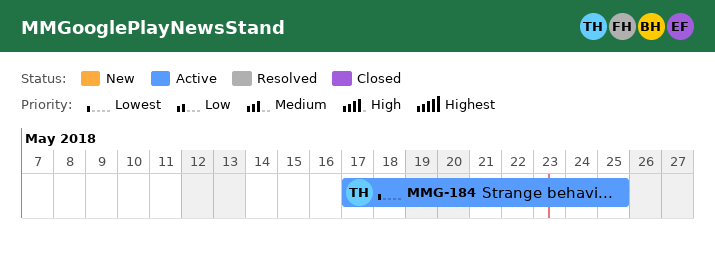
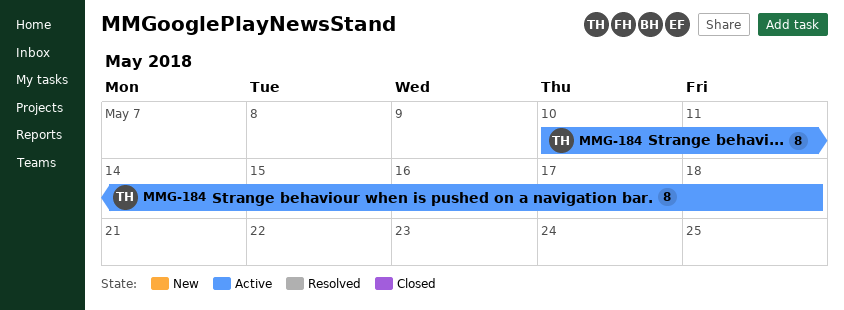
MMG-184, start: May 17 -> May 10
MMG-184, due: May 25 -> May 18

